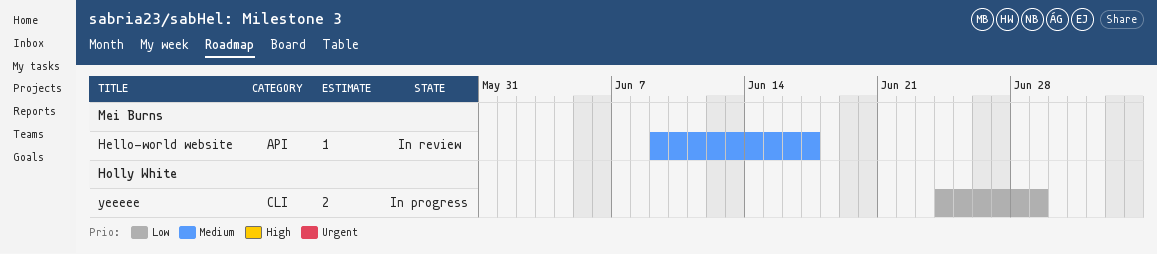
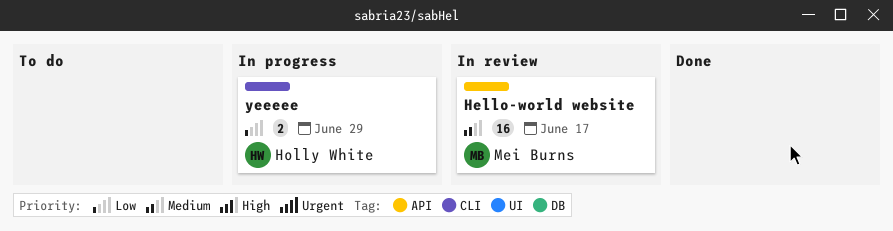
Hello-world website, estimate: 1 -> 16

